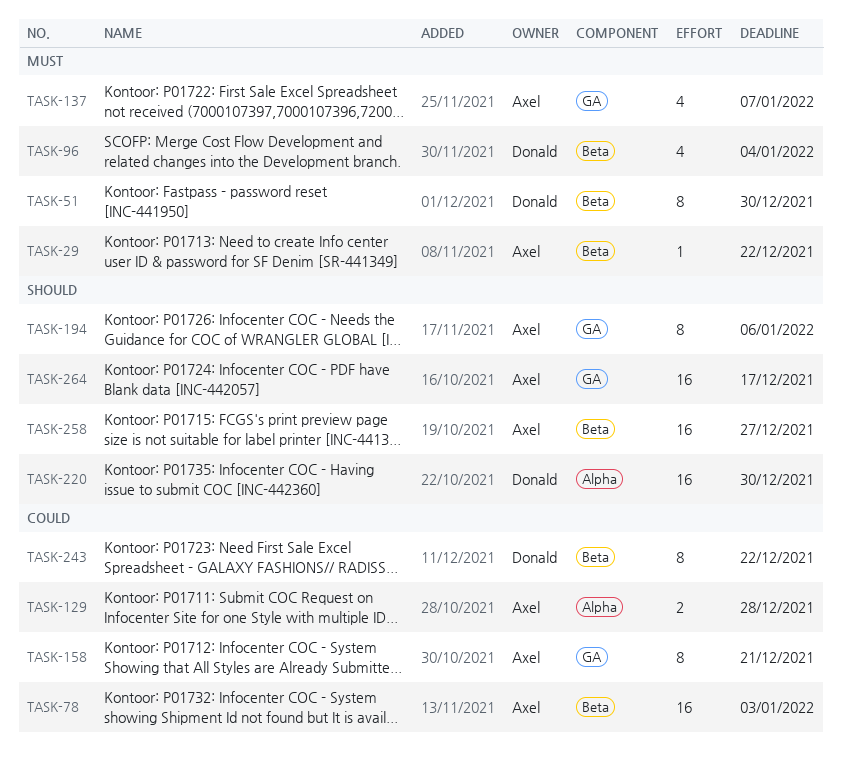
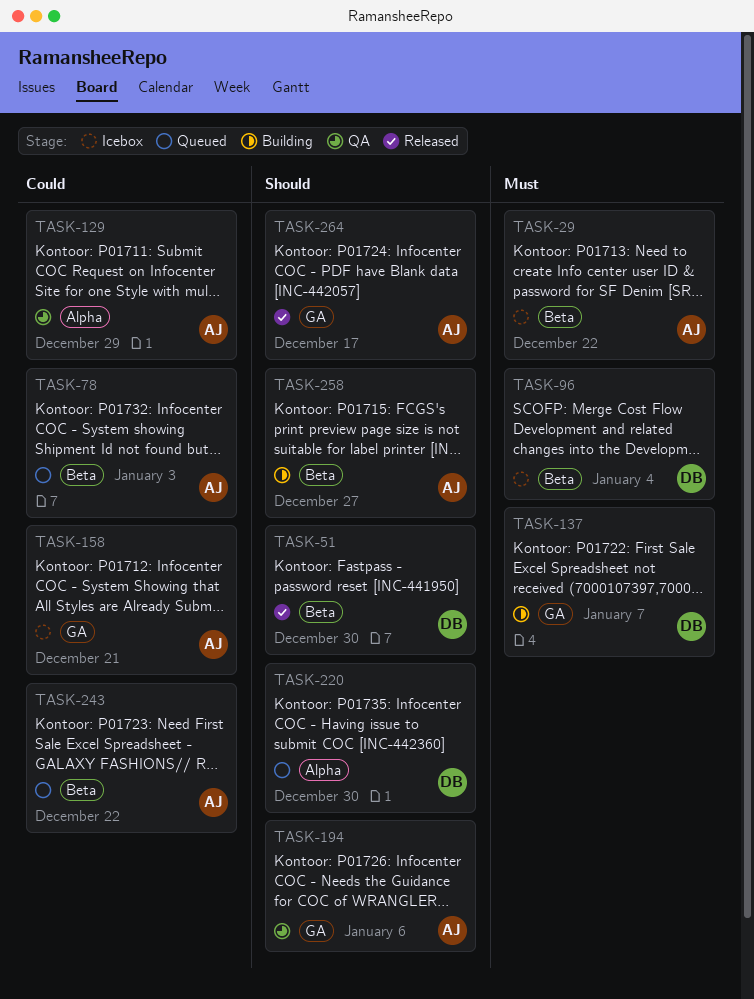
TASK-51, priority: Must -> Should
TASK-129, due: Dec 28 -> Dec 29
TASK-137, owner: Axel -> Donald
TASK-243, owner: Donald -> Axel

